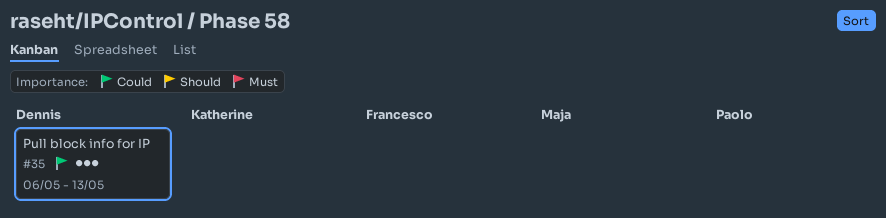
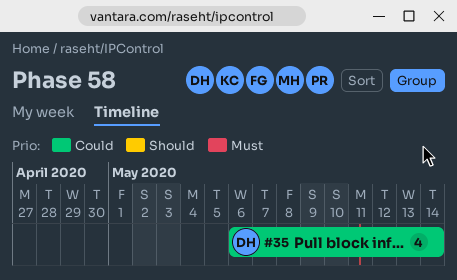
#35, estimate: 3 -> 4
#35, due: May 13 -> May 14

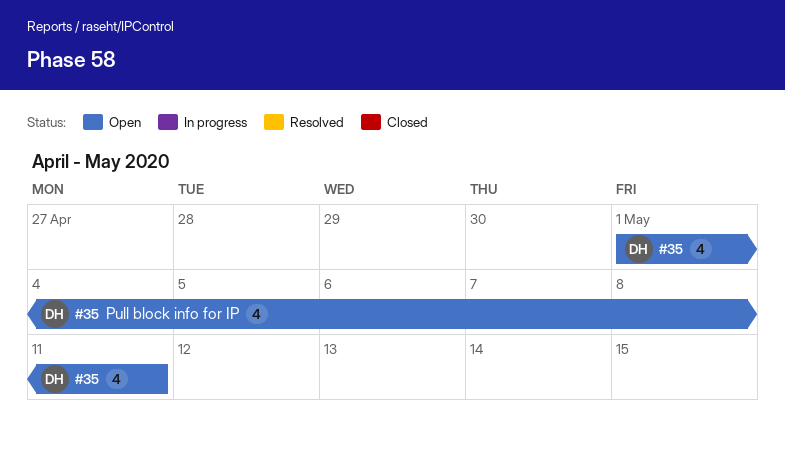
#35, start: May 6 -> May 1
#35, due: May 14 -> May 11

